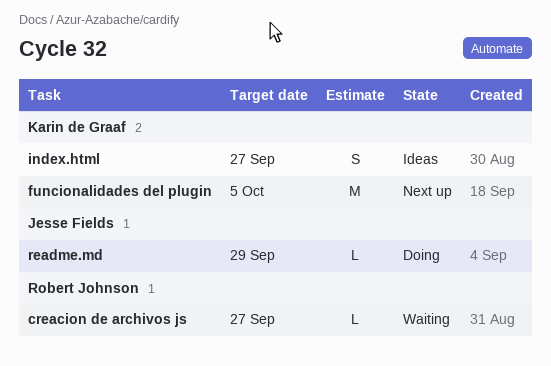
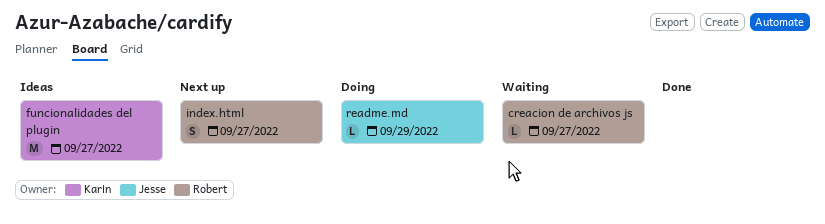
funcionalidades del plugin, status: Next up -> Ideas
funcionalidades del plugin, due: Oct 5 -> Sep 27
index.html, status: Ideas -> Next up
index.html, owner: Karin de Graaf -> Robert Johnson

